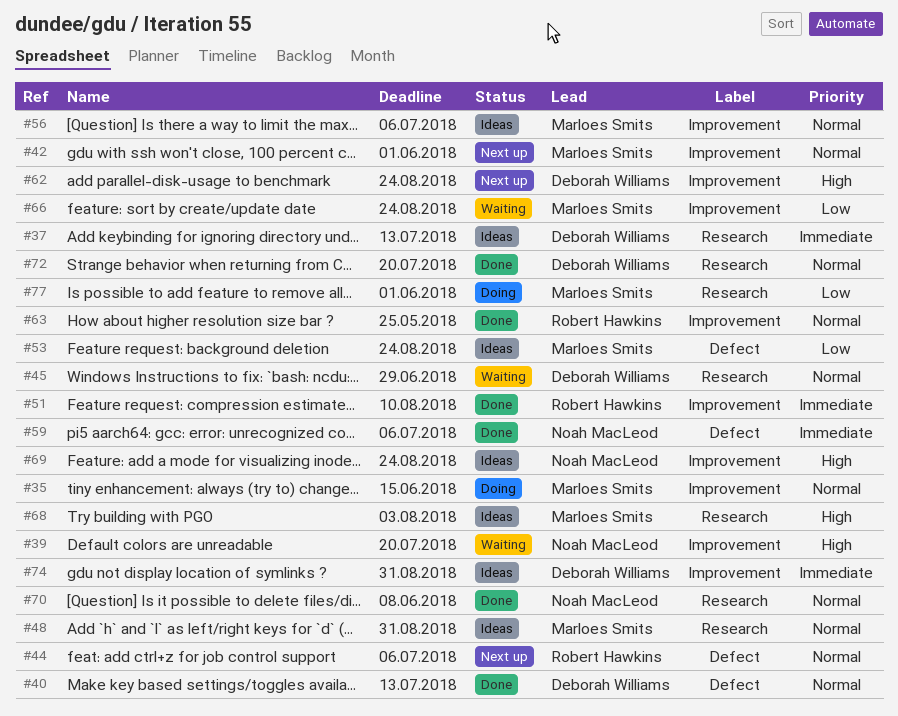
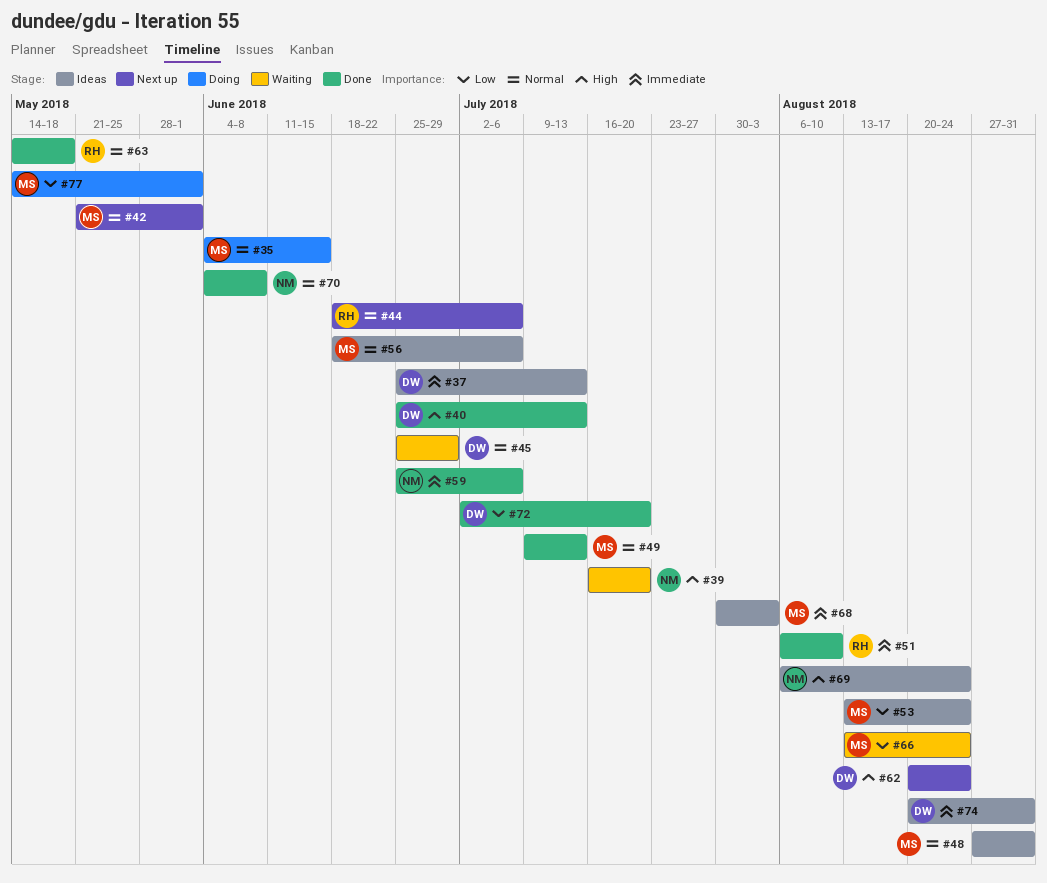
#40, priority: Normal -> High
#49: none -> present
#63, due: May 25 -> May 18
#68, priority: High -> Immediate
#72, priority: Normal -> Low

